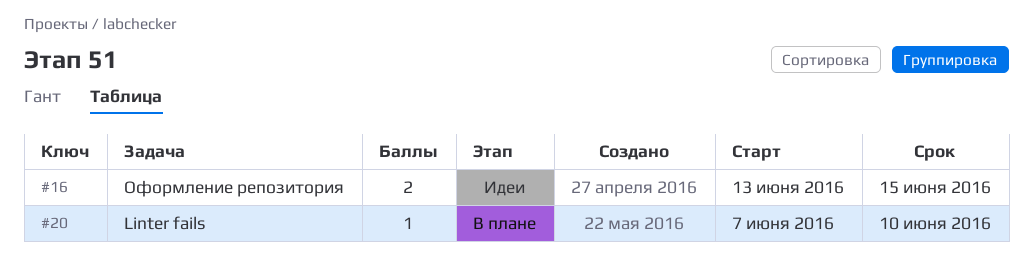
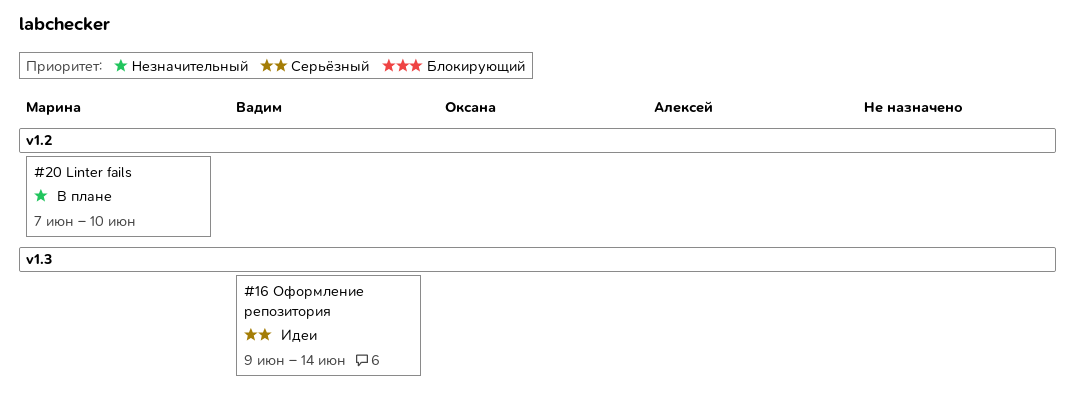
#16, start: Jun 13 -> Jun 9
#16, due: Jun 15 -> Jun 14

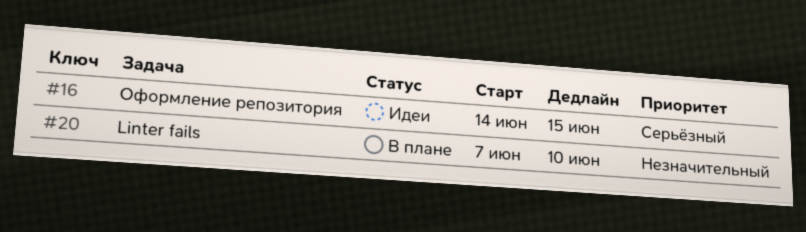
#16, start: Jun 9 -> Jun 14
#16, due: Jun 14 -> Jun 15

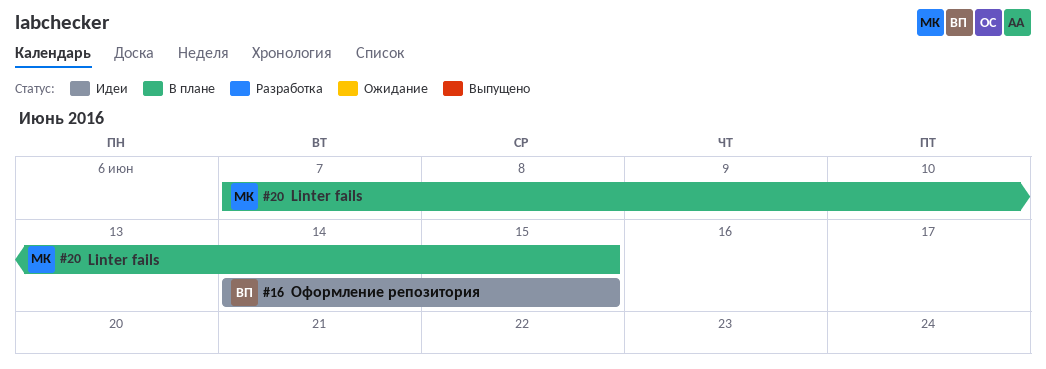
#20, due: Jun 10 -> Jun 15

